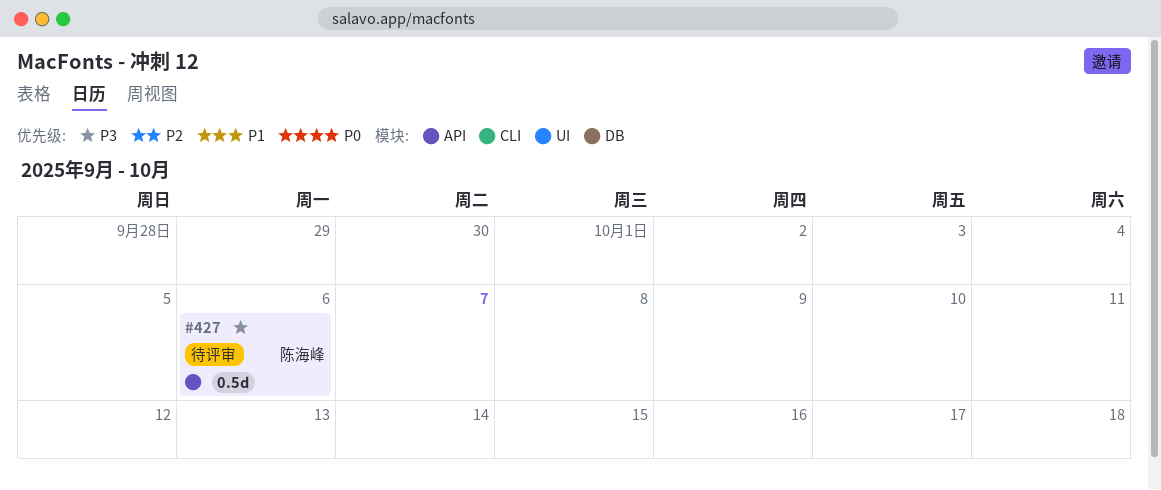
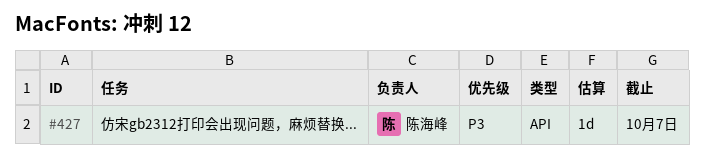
#427, estimate: 0.5d -> 1d
#427, due: Oct 6 -> Oct 7

